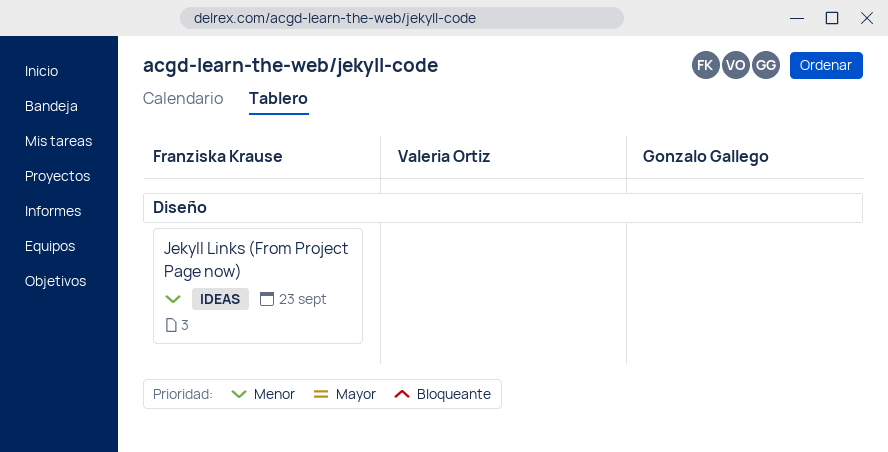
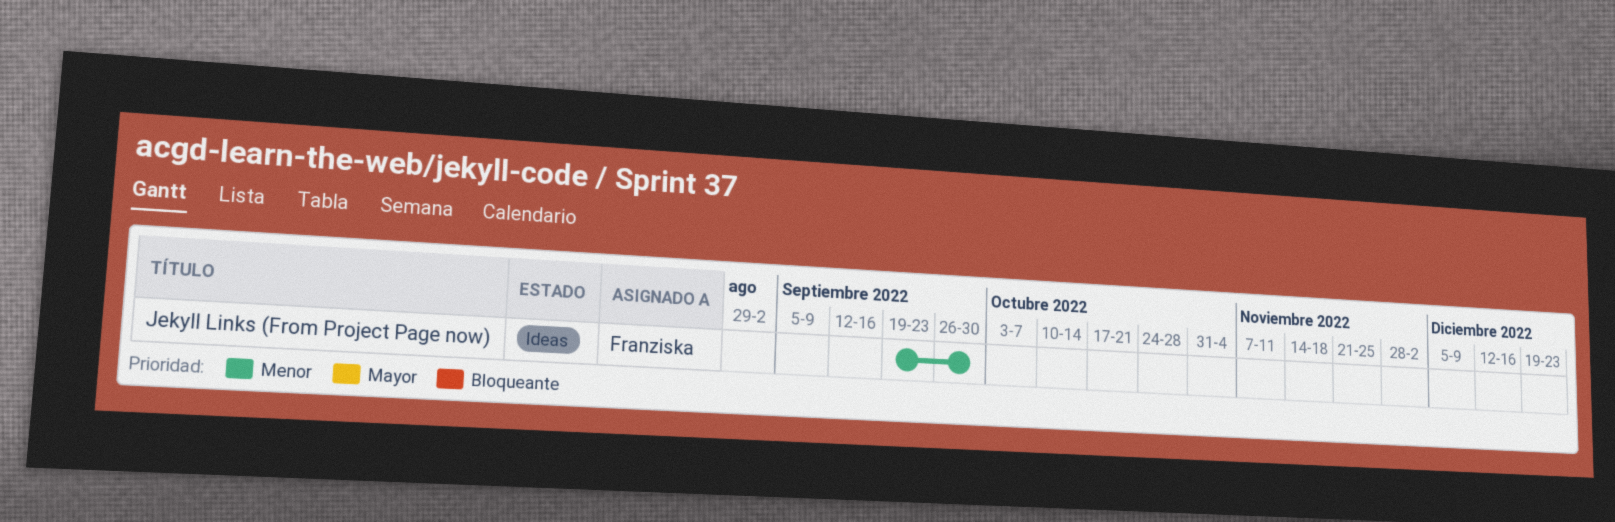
Jekyll Links (From Project Page now), due: Sep 23 -> Sep 30

